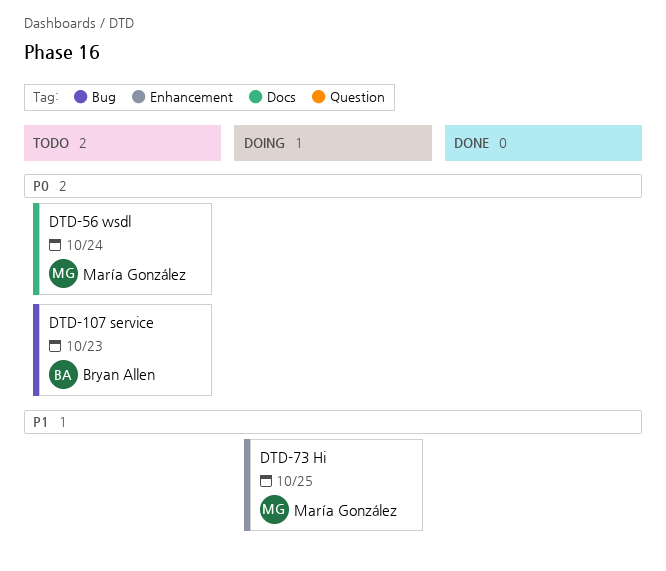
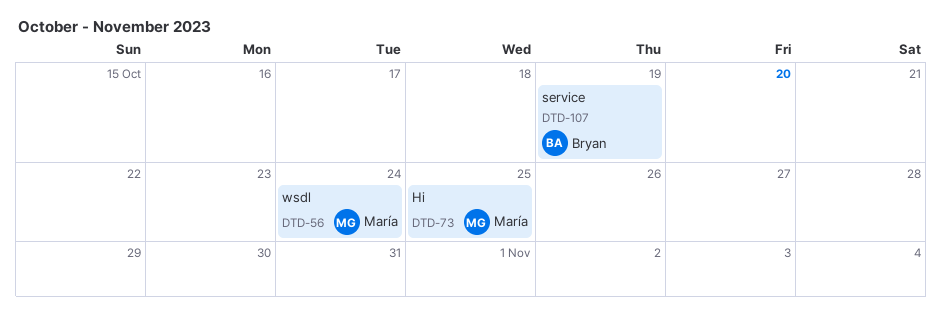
DTD-107, due: Oct 23 -> Oct 19

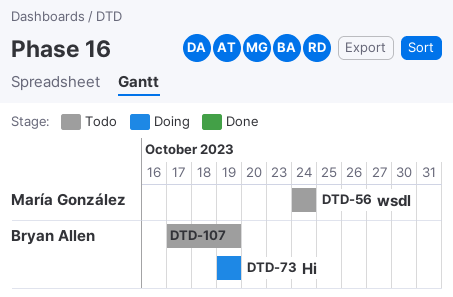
DTD-73, owner: María González -> Bryan Allen
DTD-73, due: Oct 25 -> Oct 19

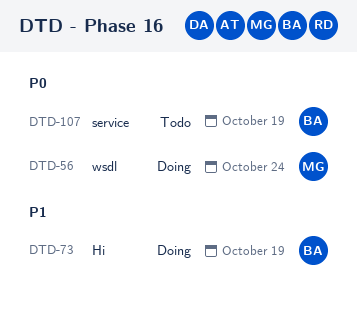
DTD-56, status: Todo -> Doing

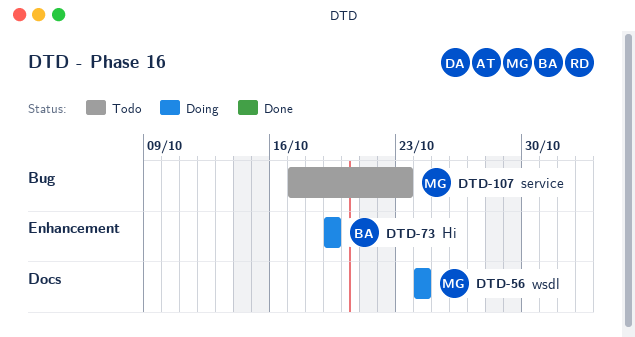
DTD-107, owner: BA -> MG
DTD-107, due: Oct 19 -> Oct 23

